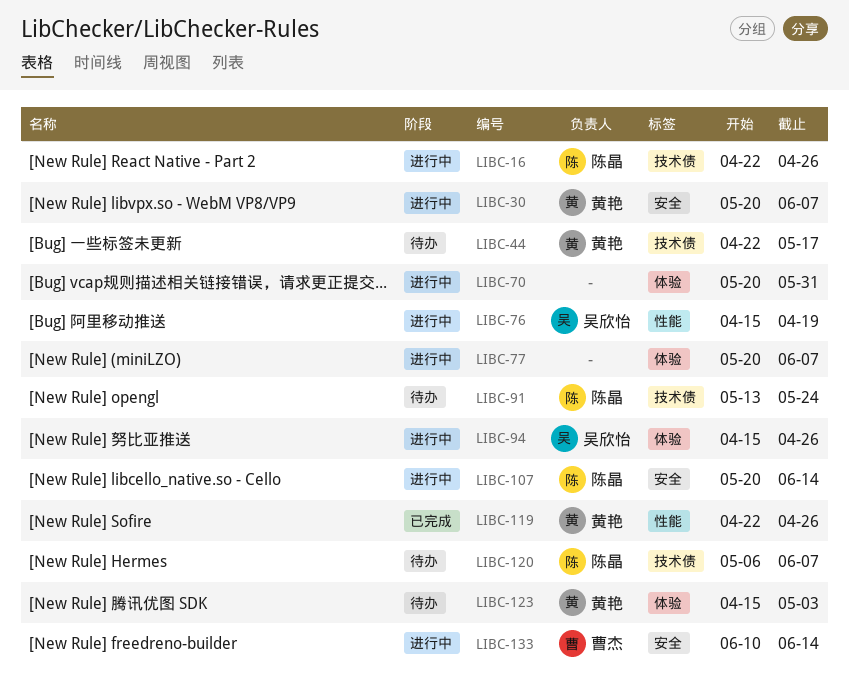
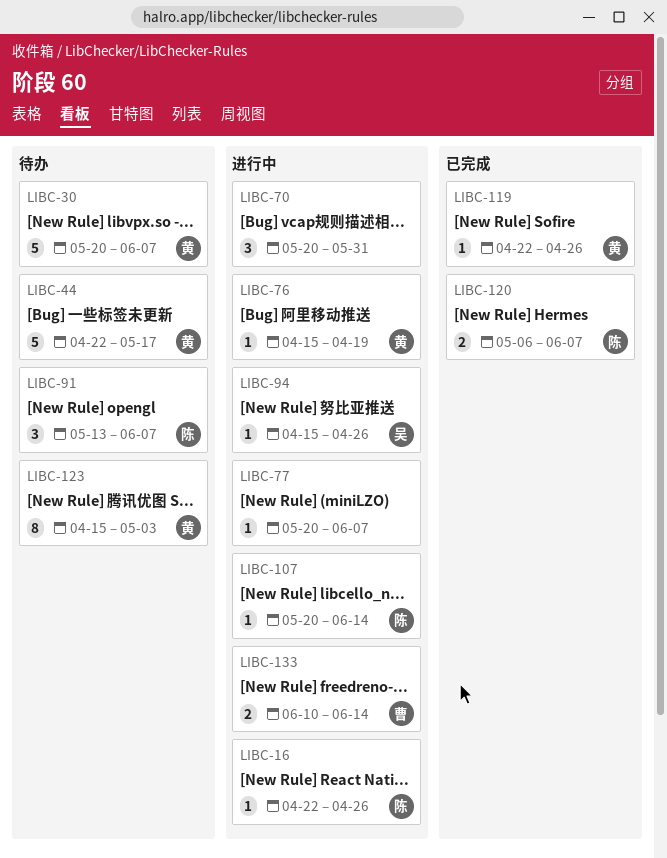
LIBC-30, status: 进行中 -> 待办
LIBC-76, owner: 吴欣怡 -> 黄艳
LIBC-91, due: May 24 -> Jun 7
LIBC-120, status: 待办 -> 已完成

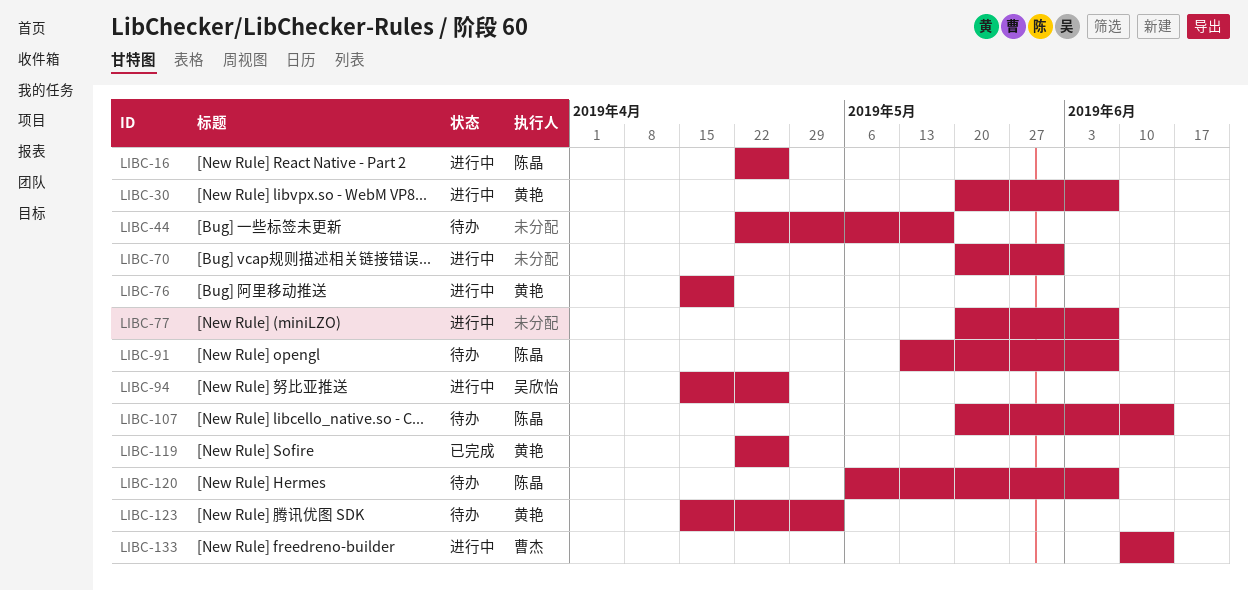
LIBC-30, status: 待办 -> 进行中
LIBC-44, owner: 黄艳 -> none
LIBC-107, status: 进行中 -> 待办
LIBC-120, status: 已完成 -> 待办

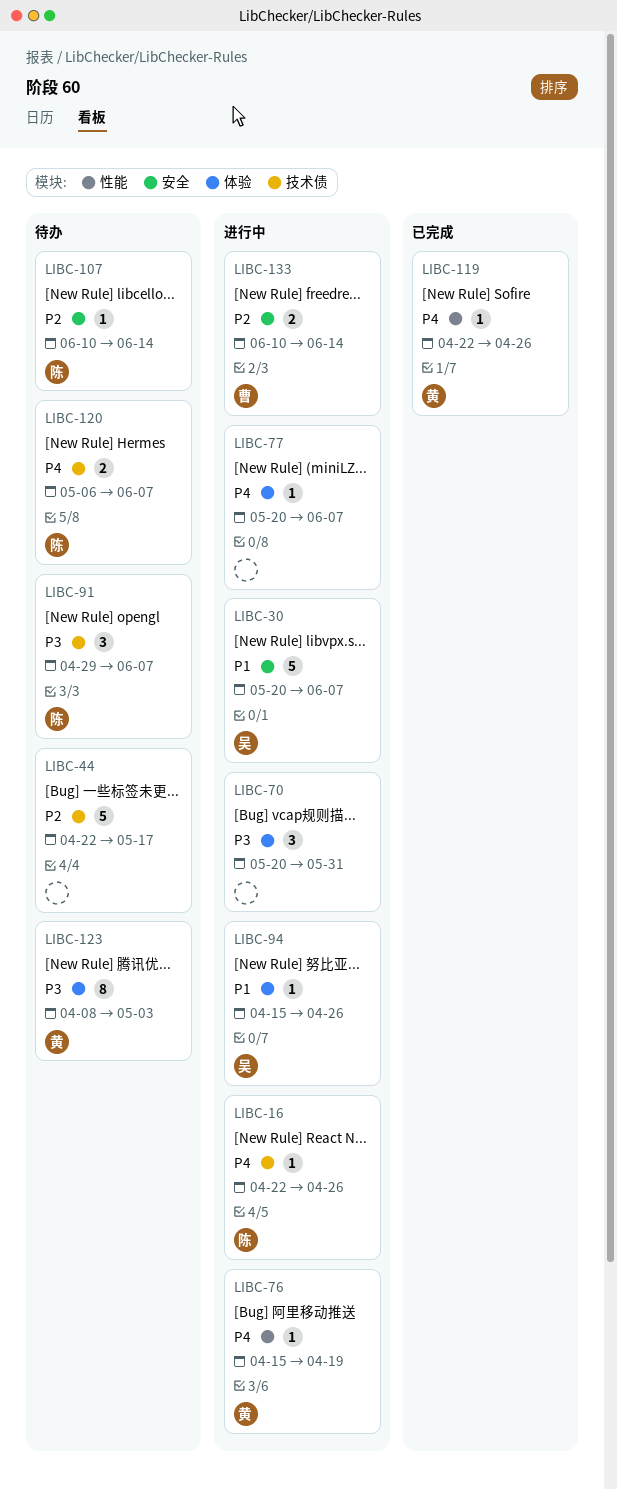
LIBC-30, owner: 黄艳 -> 吴欣怡
LIBC-91, start: May 13 -> Apr 29
LIBC-107, start: May 20 -> Jun 10
LIBC-123, start: Apr 15 -> Apr 8

